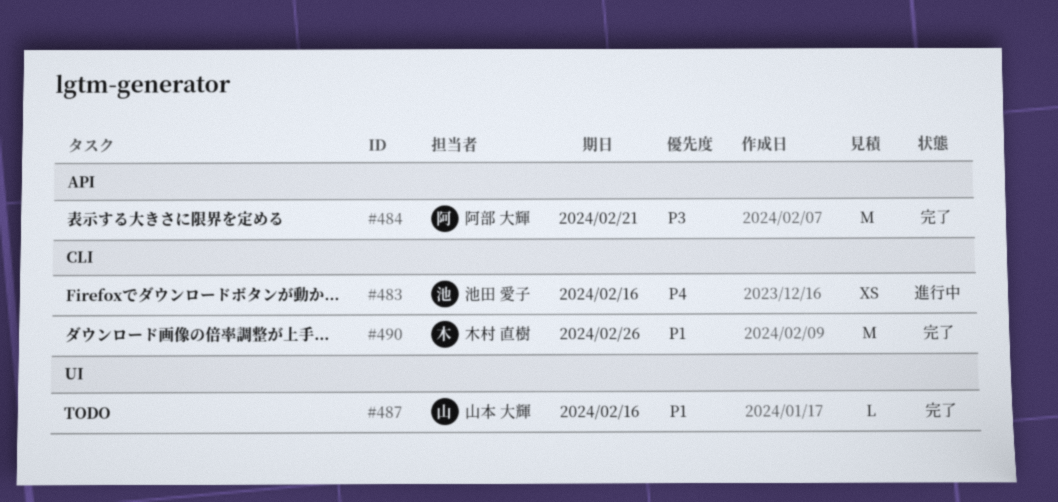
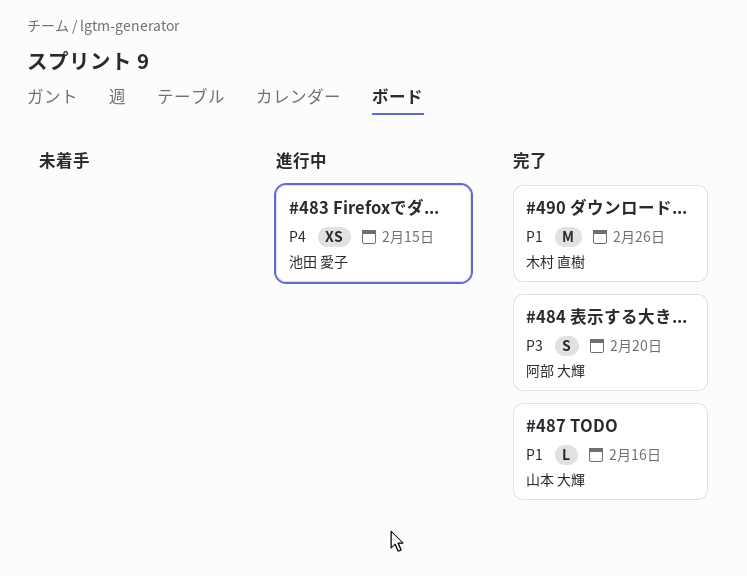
#483, due: Feb 16 -> Feb 15
#484, estimate: M -> S
#484, due: Feb 21 -> Feb 20

